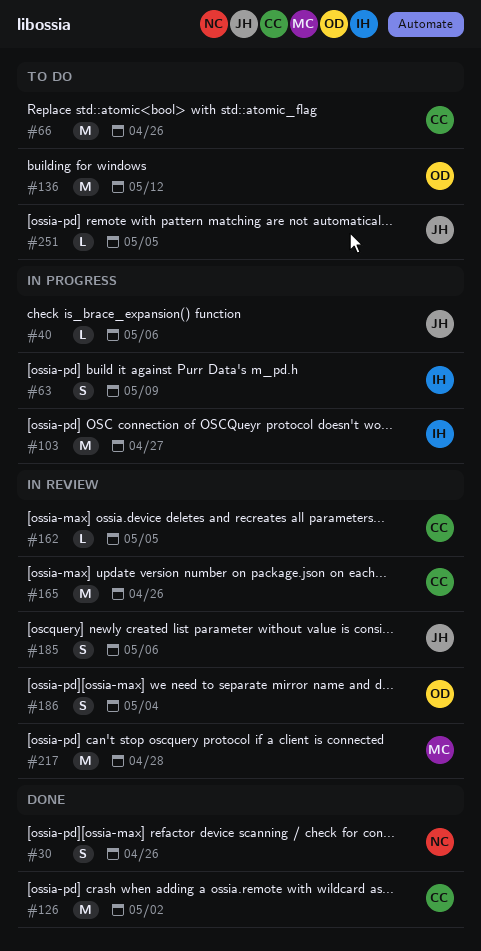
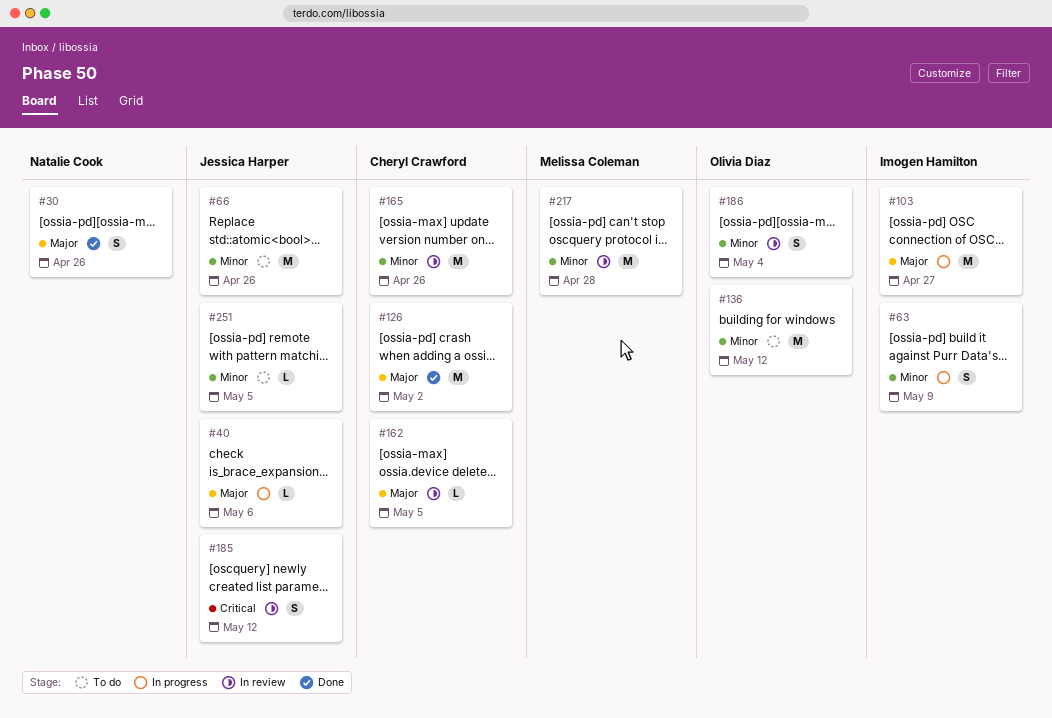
#66, owner: Cheryl Crawford -> Jessica Harper
#185, due: May 6 -> May 12

